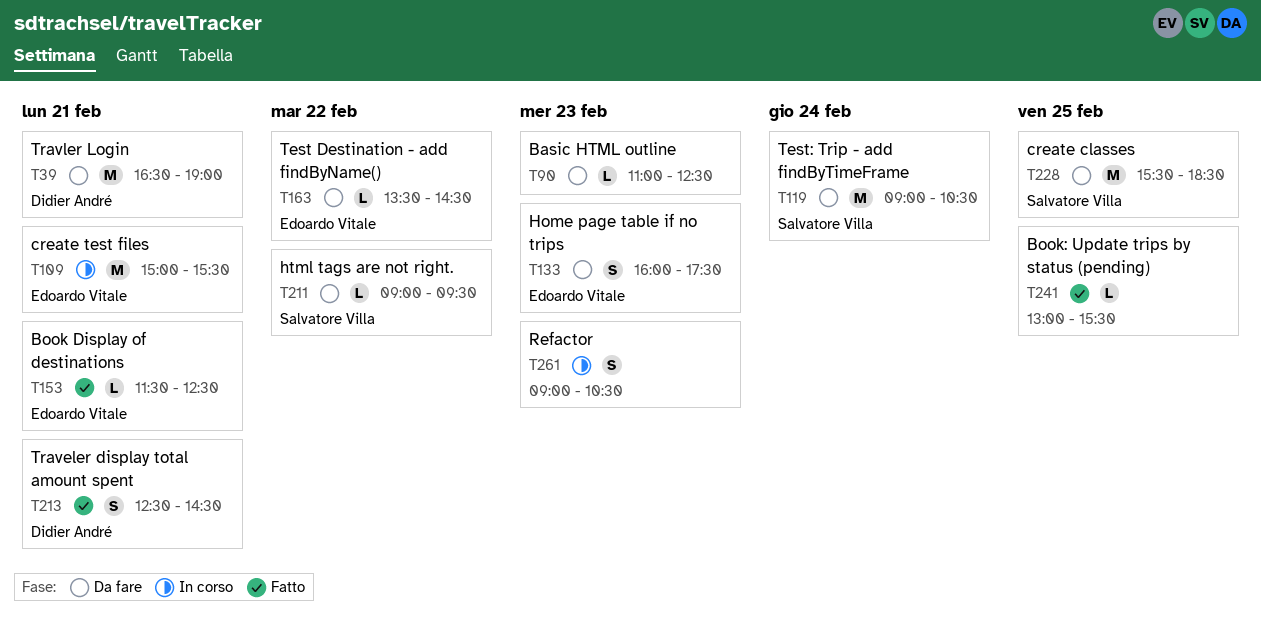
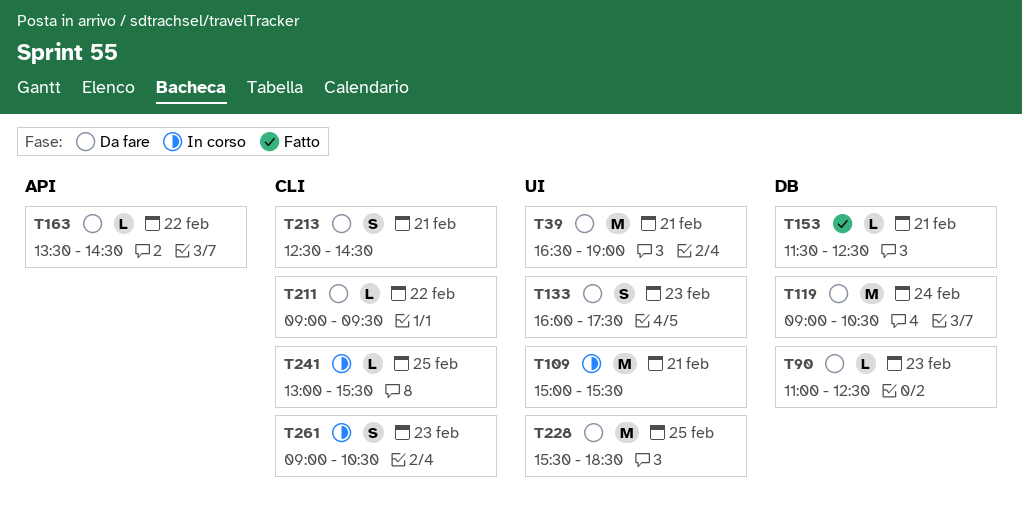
T213, status: Fatto -> Da fare
T241, status: Fatto -> In corso

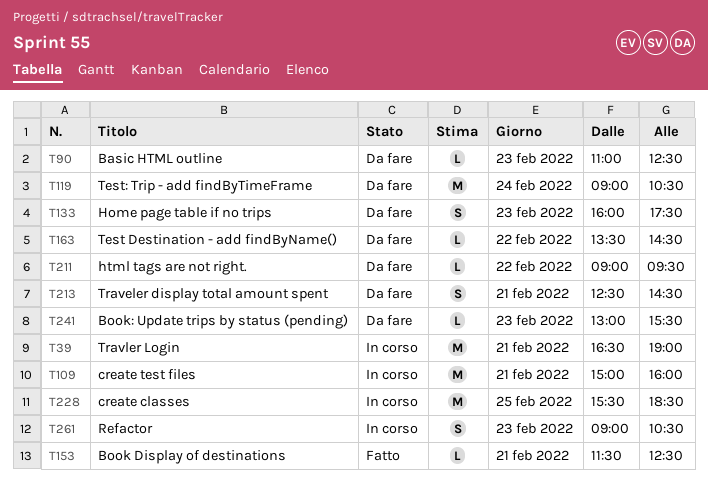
T39, status: Da fare -> In corso
T109, ends: 15:30 -> 16:00
T228, status: Da fare -> In corso
T241, status: In corso -> Da fare
T241, day: Feb 25 -> Feb 23

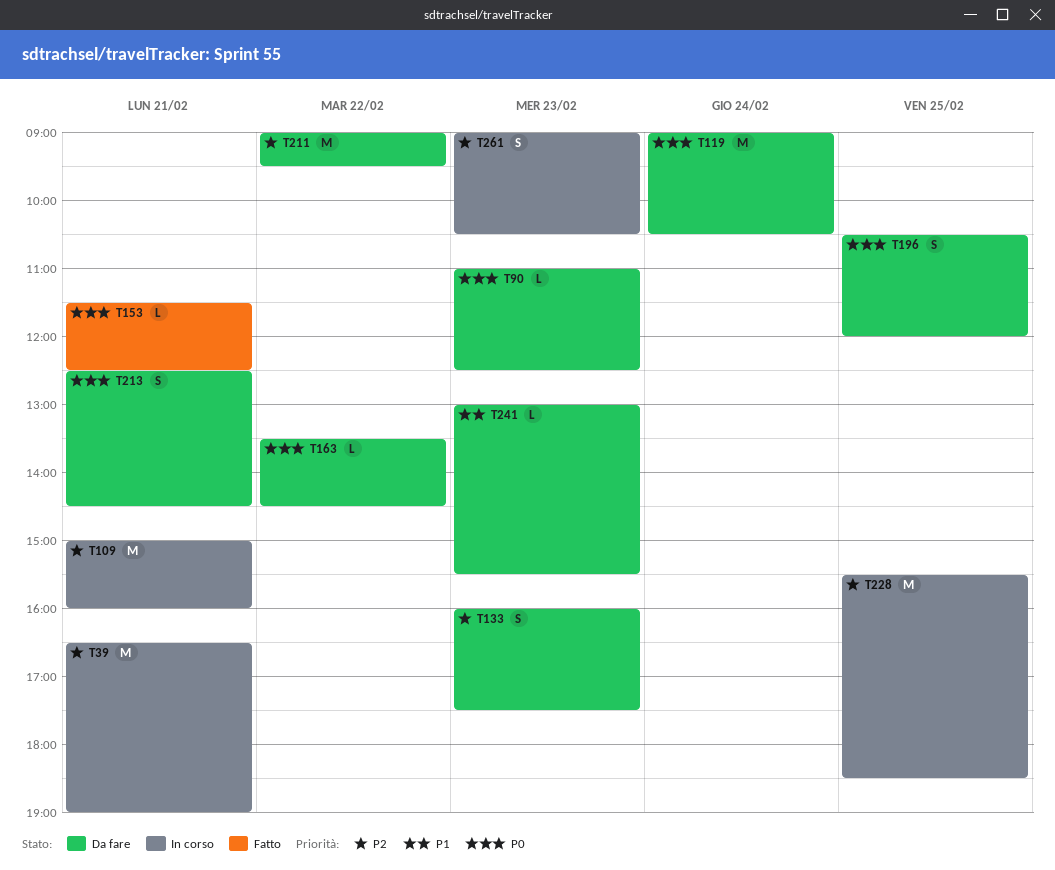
T196: none -> present
T211, estimate: L -> M

